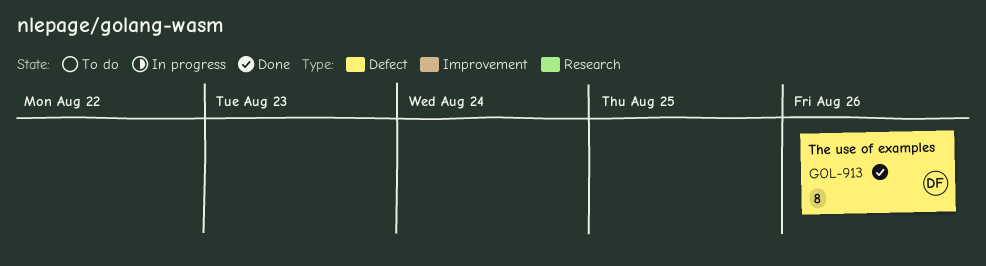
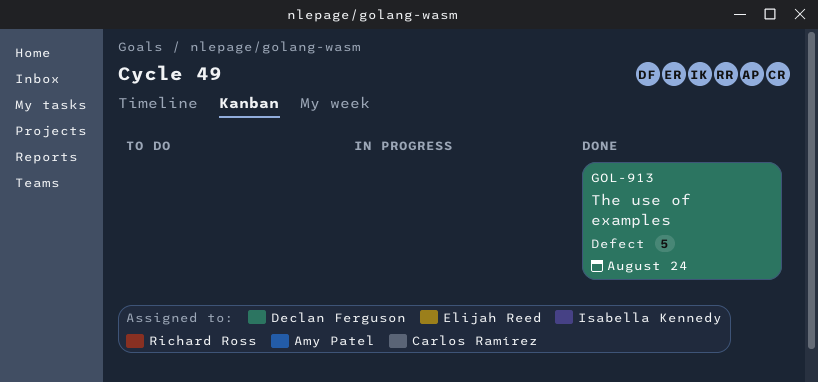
GOL-913, estimate: 8 -> 5
GOL-913, due: Aug 26 -> Aug 24

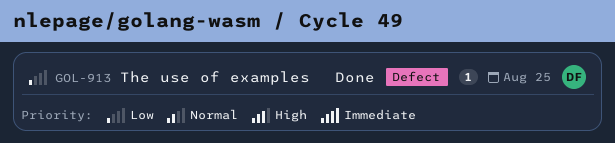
GOL-913, estimate: 5 -> 1
GOL-913, due: Aug 24 -> Aug 25

